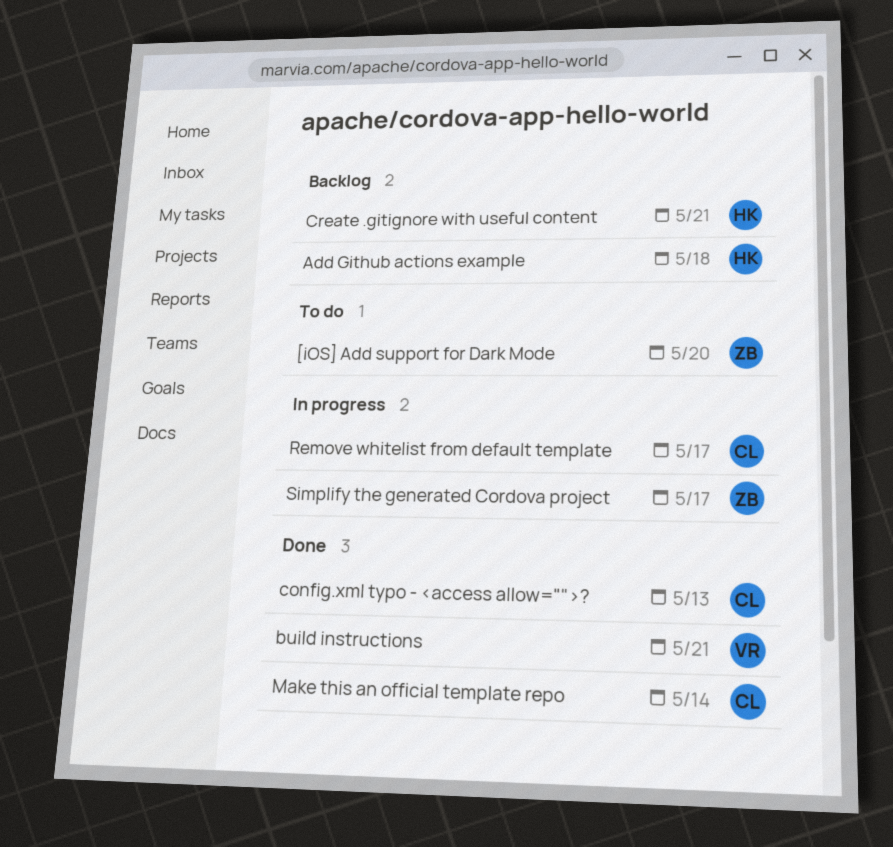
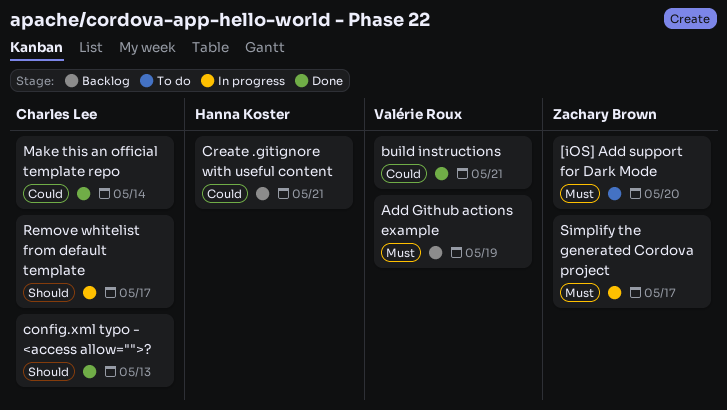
Add Github actions example, owner: Hanna Koster -> Valérie Roux
Add Github actions example, due: May 18 -> May 19

